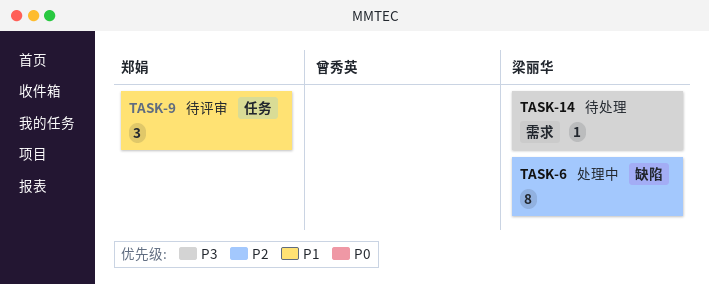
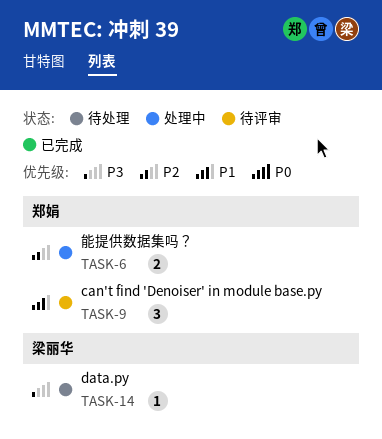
TASK-6, owner: 梁丽华 -> 郑娟
TASK-6, estimate: 8 -> 2

